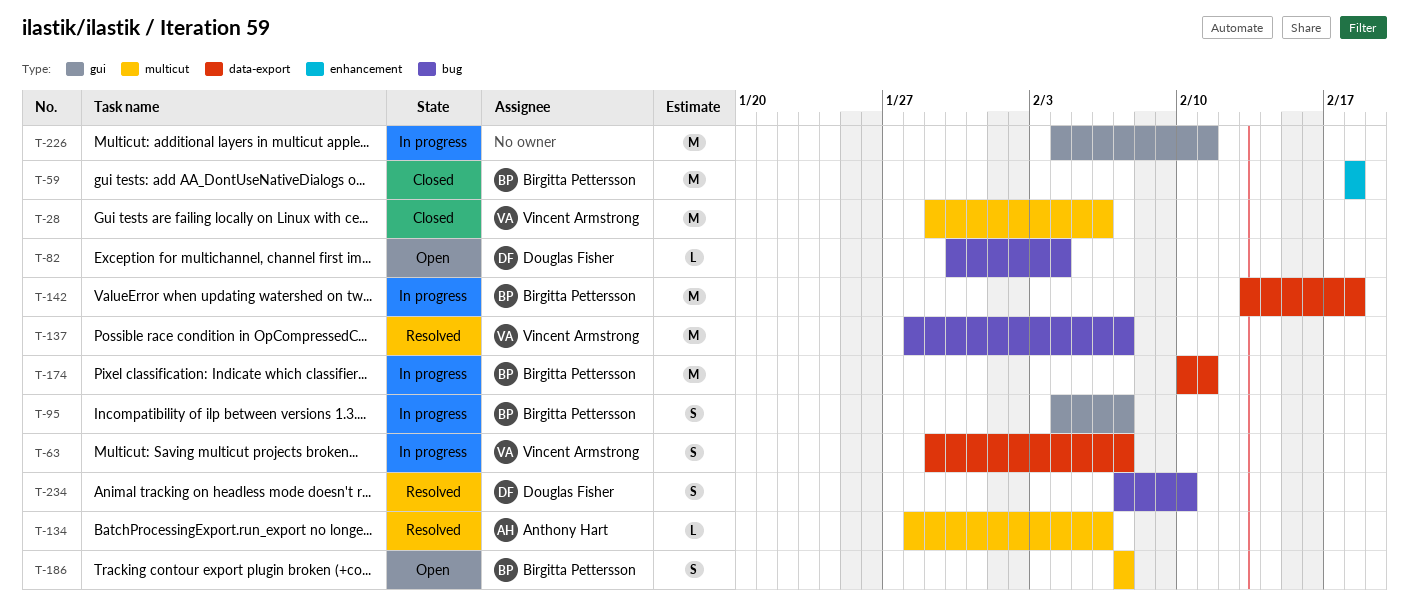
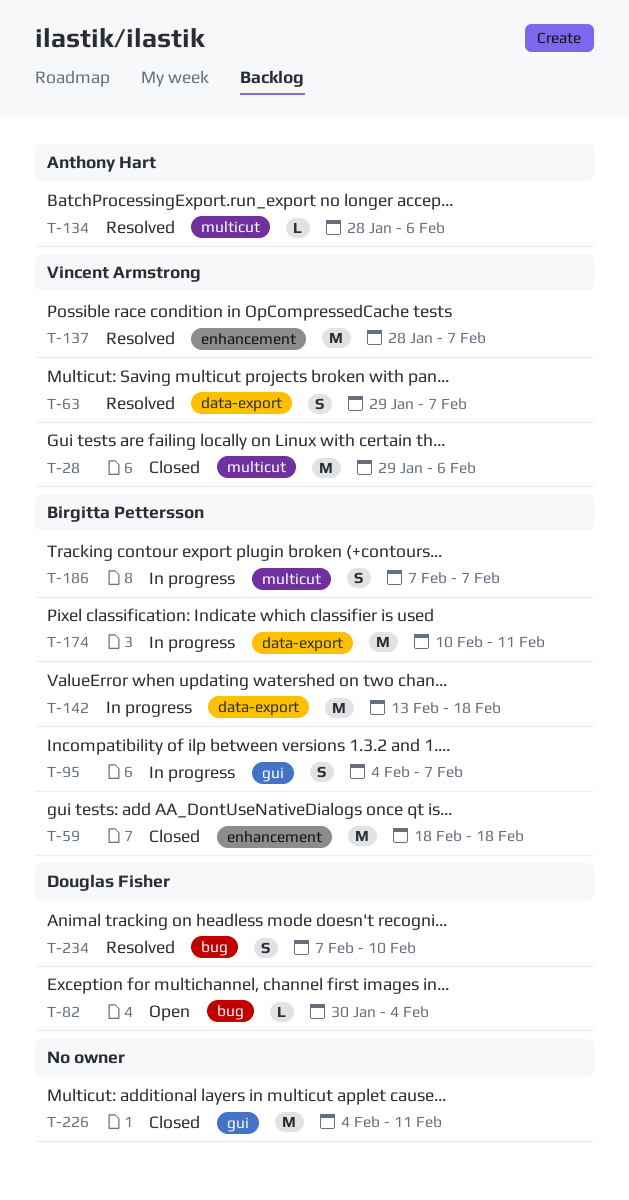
T-63, status: In progress -> Resolved
T-137, label: bug -> enhancement
T-186, status: Open -> In progress
T-226, status: In progress -> Closed

